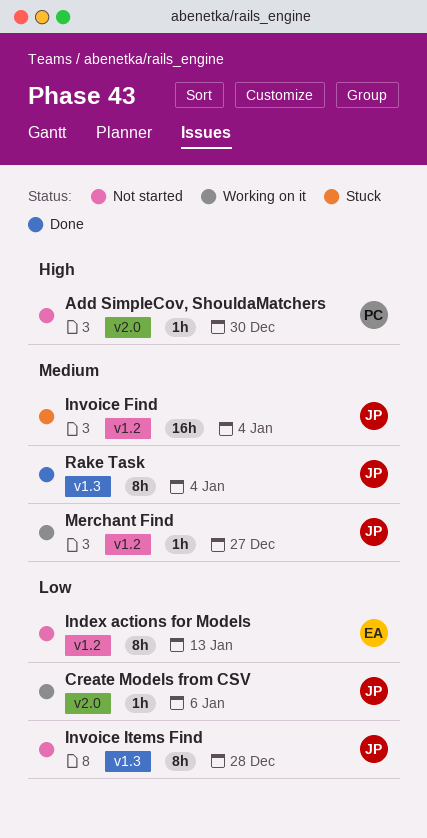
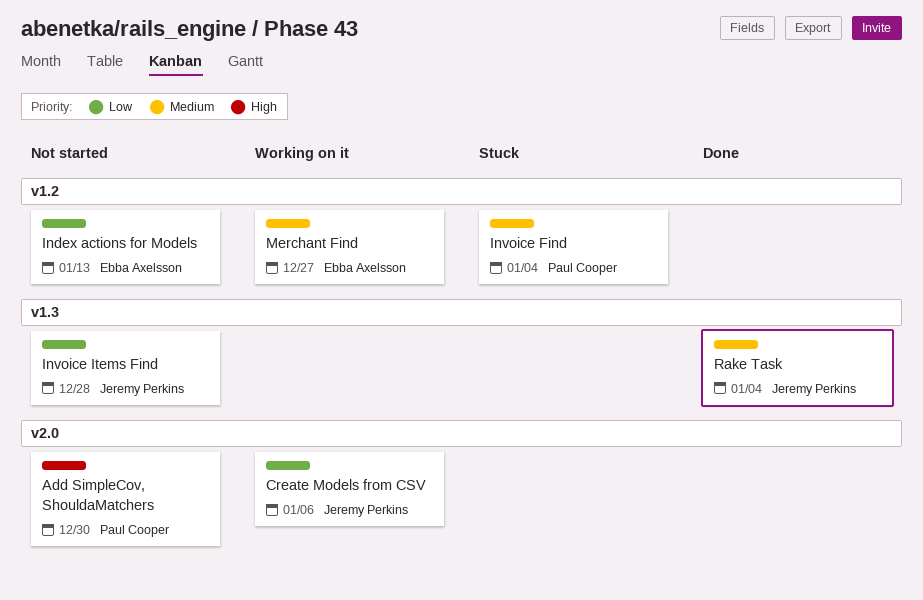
Invoice Find, owner: Jeremy Perkins -> Paul Cooper
Merchant Find, owner: Jeremy Perkins -> Ebba Axelsson

